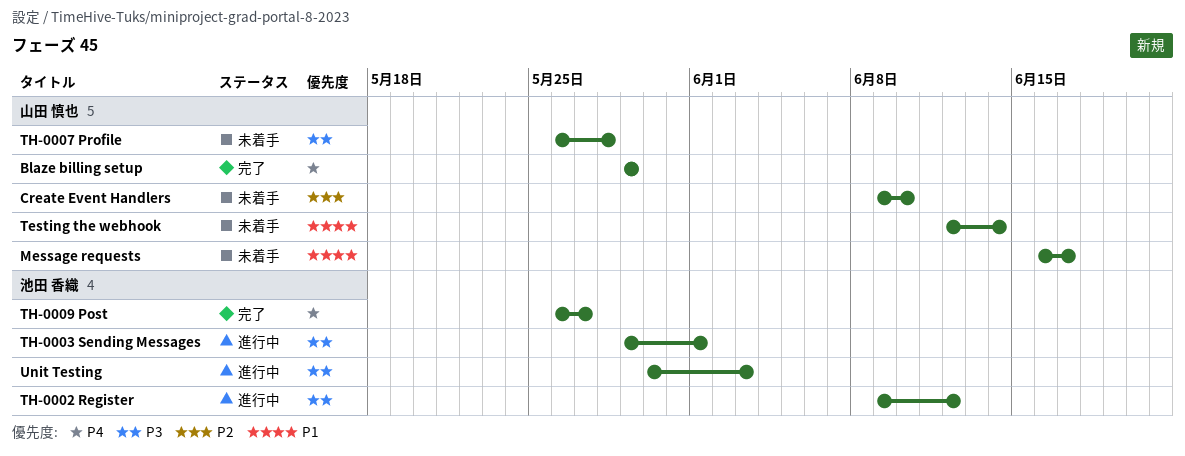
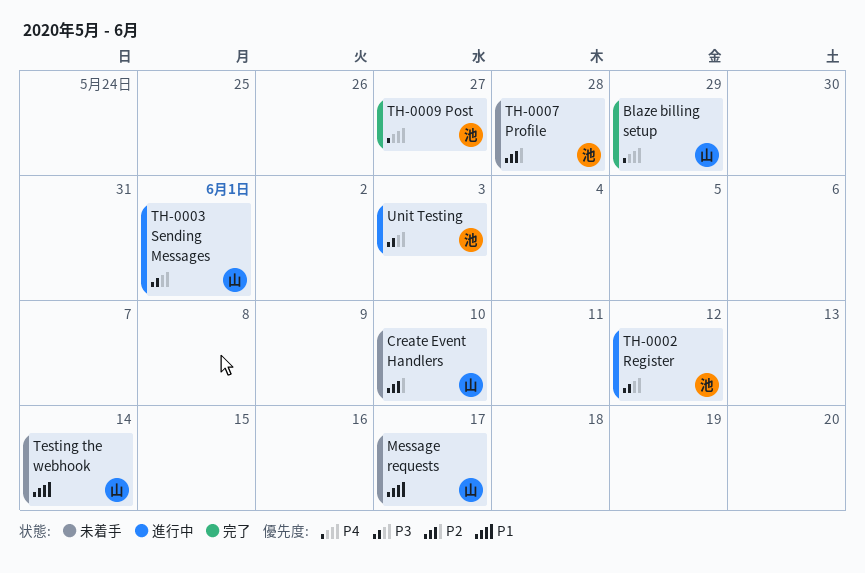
TH-0003 Sending Messages, owner: 池田 香織 -> 山田 慎也
TH-0007 Profile, owner: 山田 慎也 -> 池田 香織
TH-0007 Profile, priority: P3 -> P2

